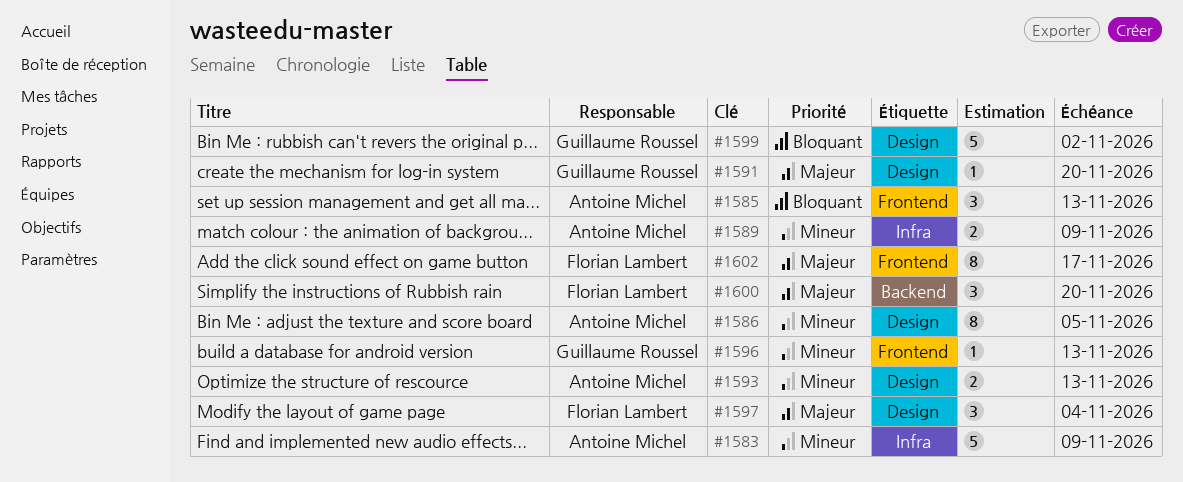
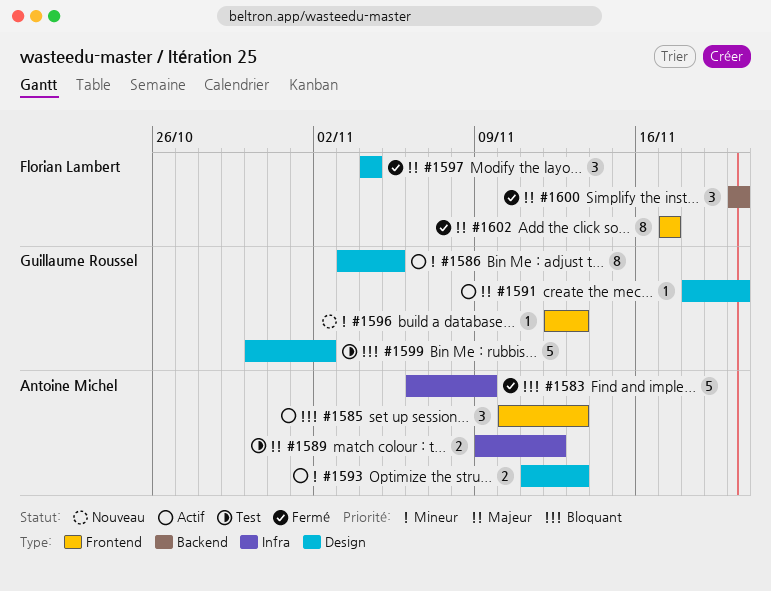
#1583, priority: Mineur -> Bloquant
#1586, owner: Antoine Michel -> Guillaume Roussel
#1589, priority: Mineur -> Majeur
#1589, due: Nov 9 -> Nov 12

